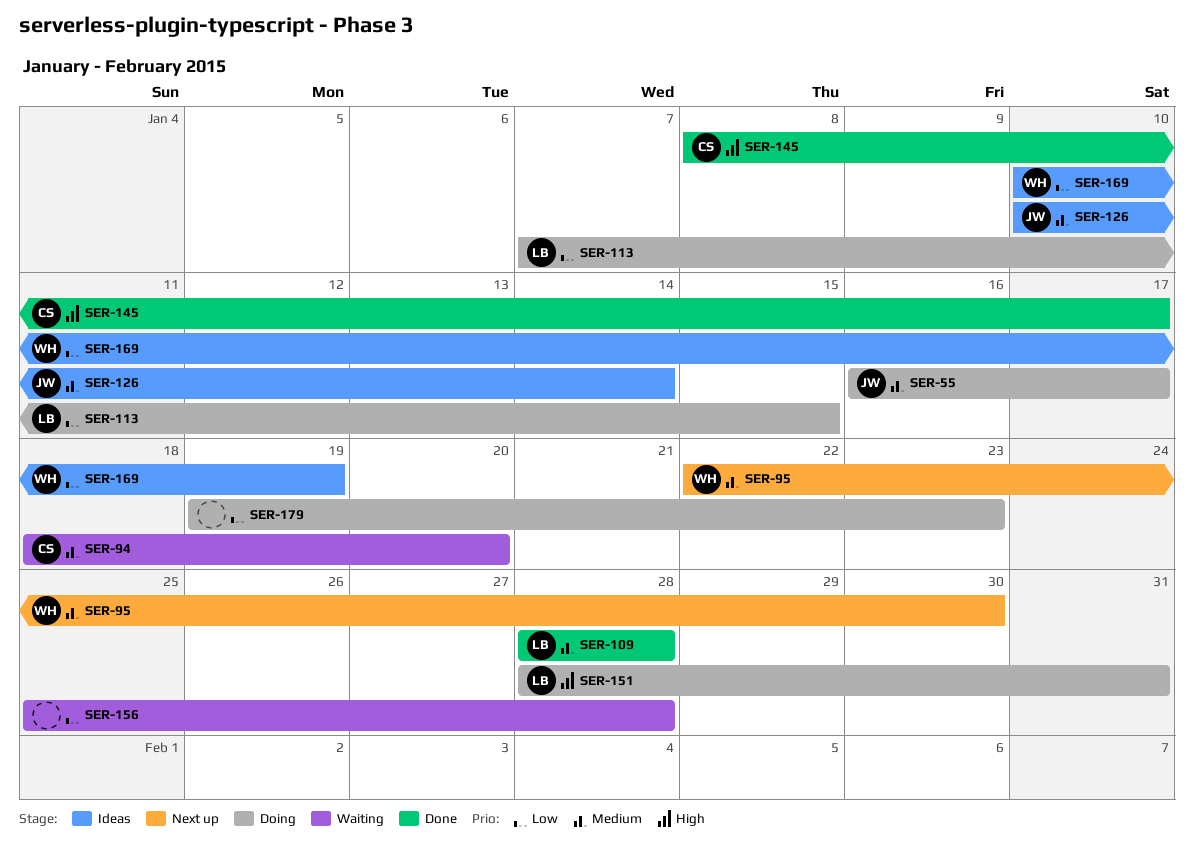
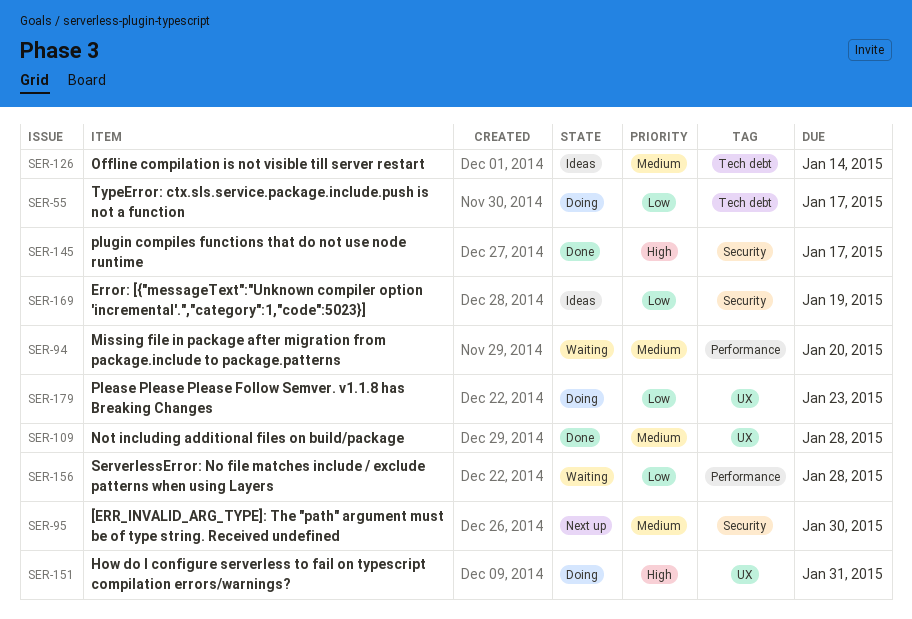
SER-55, priority: Medium -> Low
SER-113: present -> none

